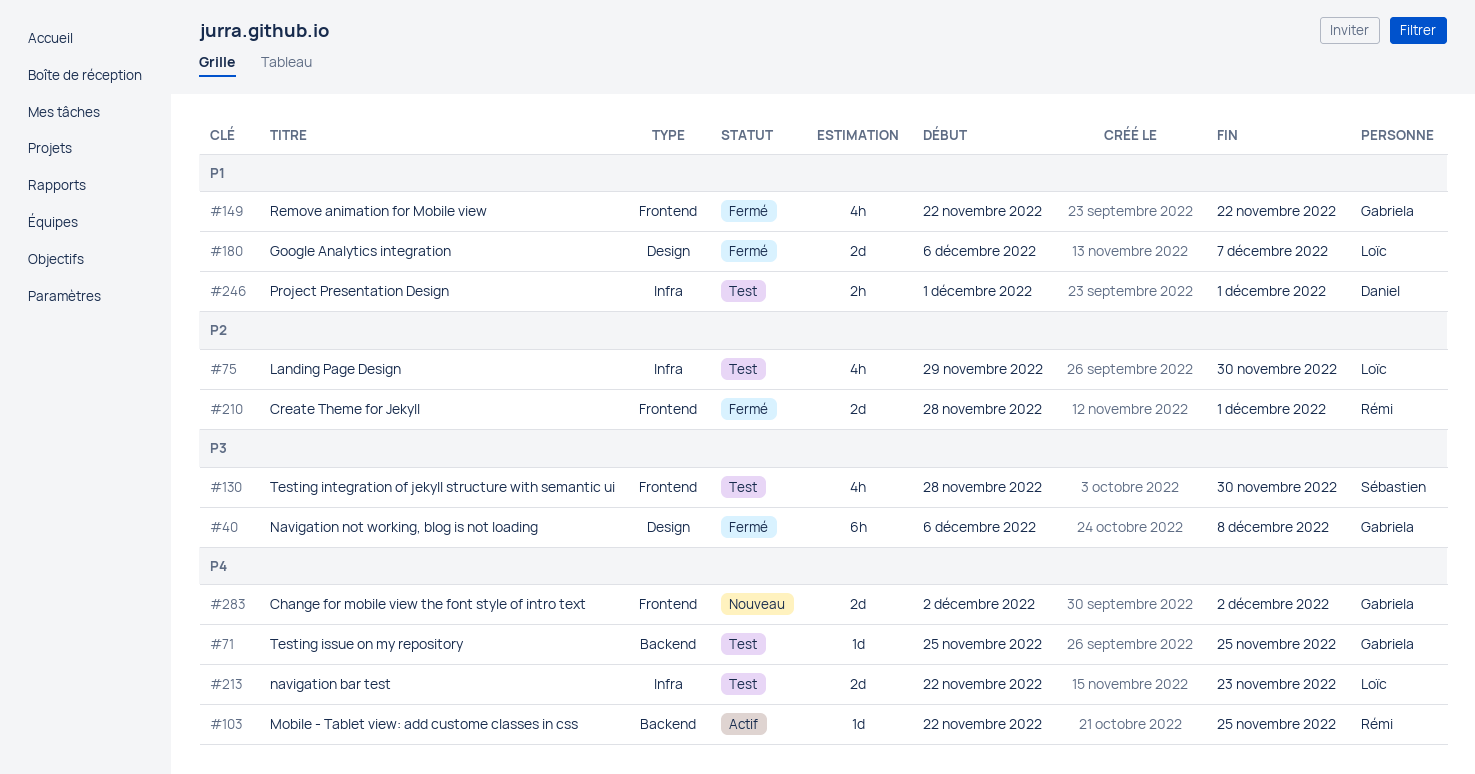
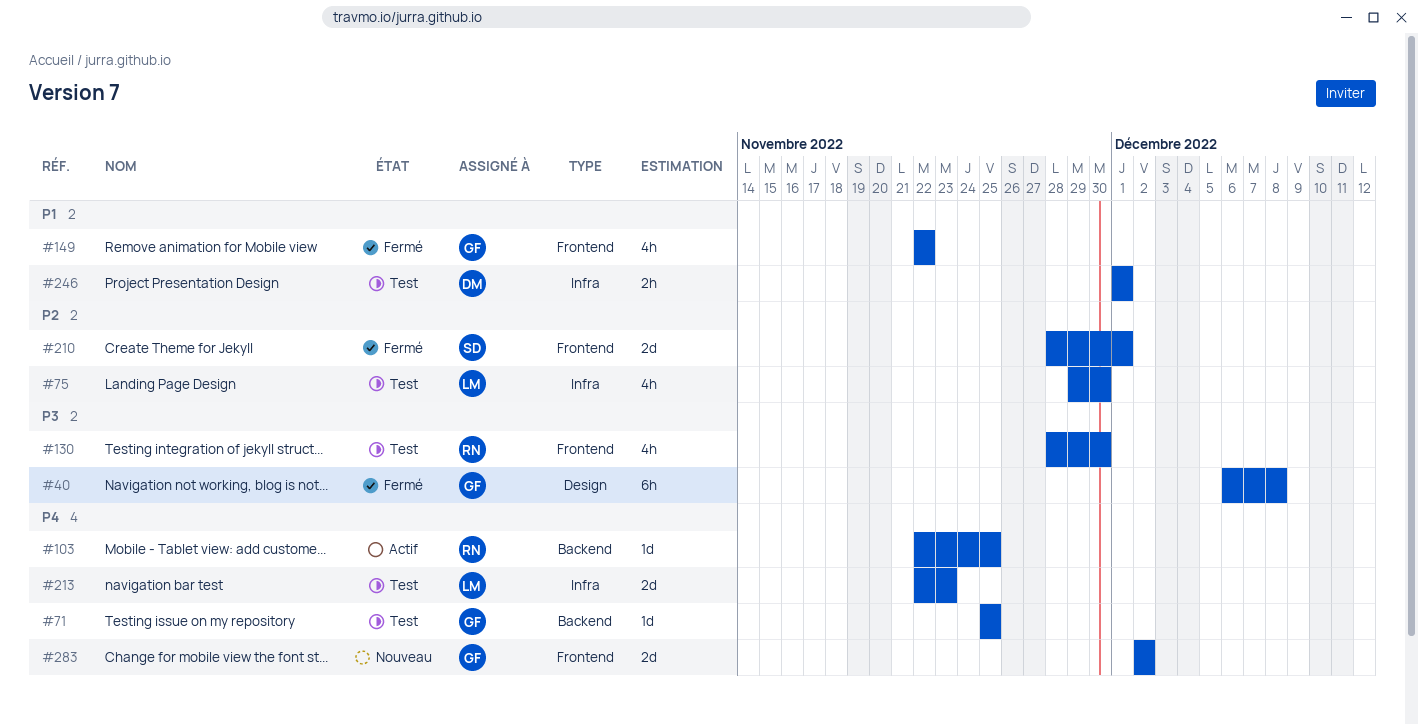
#130, owner: Sébastien -> Rémi
#180: present -> none
#210, owner: Rémi -> Sébastien

